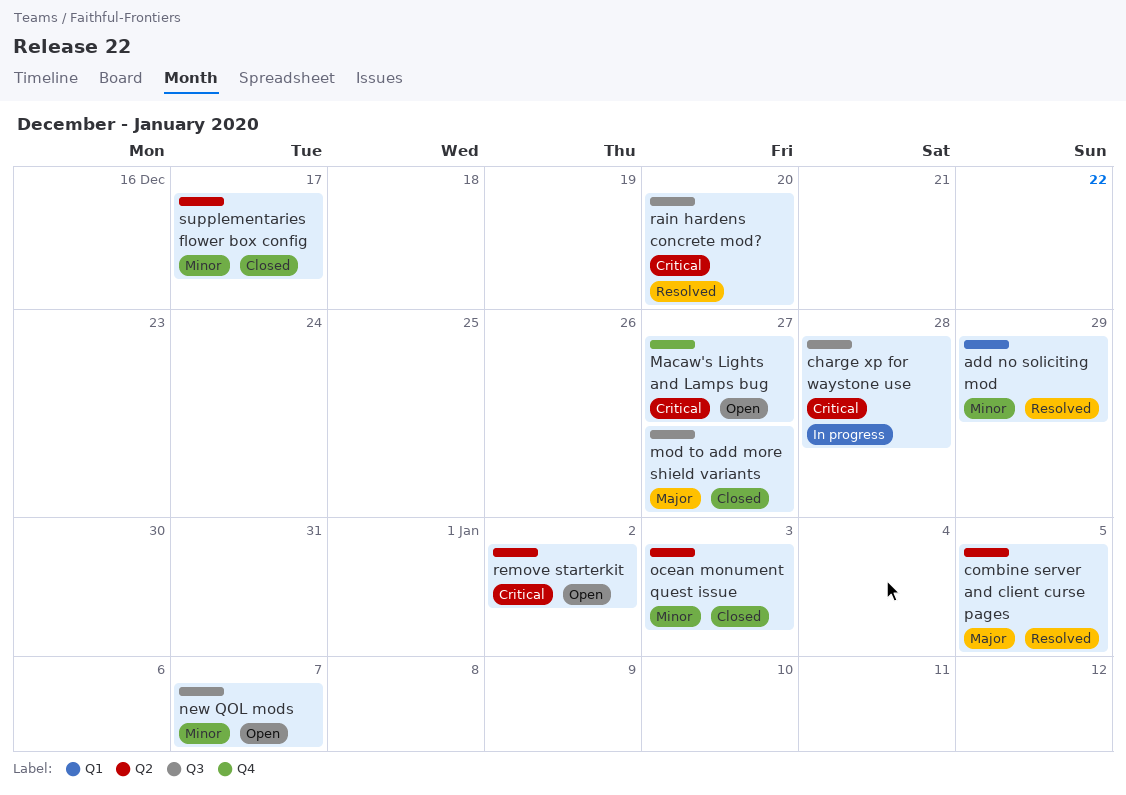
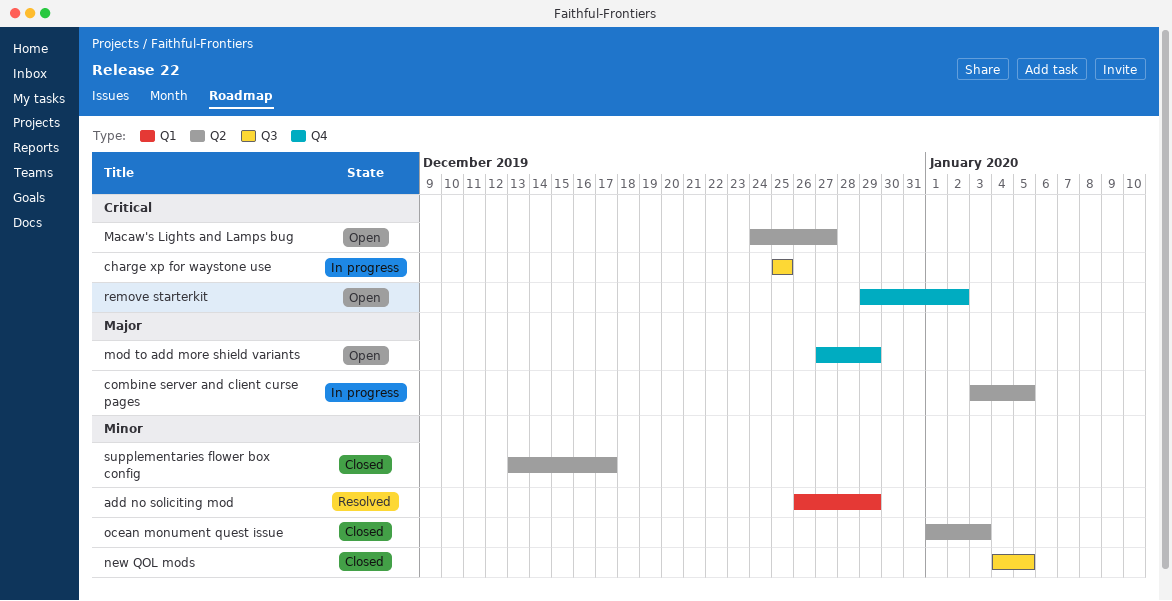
charge xp for waystone use, due: Dec 28 -> Dec 25
combine server and client curse pages, status: Resolved -> In progress
Macaw's Lights and Lamps bug, label: Q4 -> Q2
mod to add more shield variants, status: Closed -> Open
mod to add more shield variants, label: Q3 -> Q4
mod to add more shield variants, due: Dec 27 -> Dec 29
new QOL mods, status: Open -> Closed
new QOL mods, due: Jan 7 -> Jan 5
rain hardens concrete mod?: present -> none
remove starterkit, label: Q2 -> Q4

